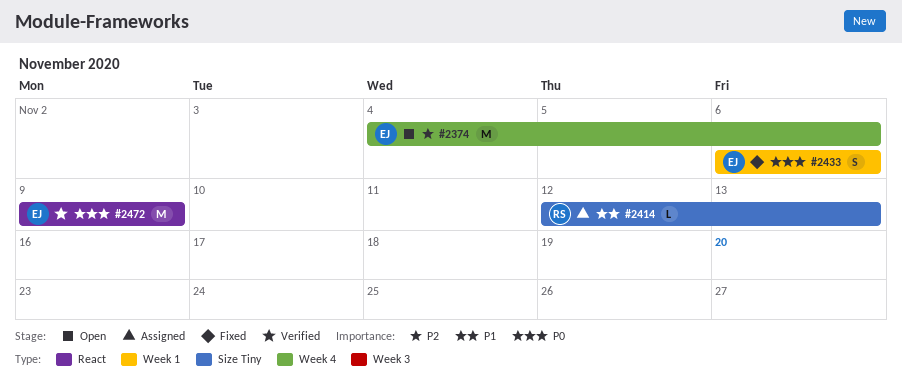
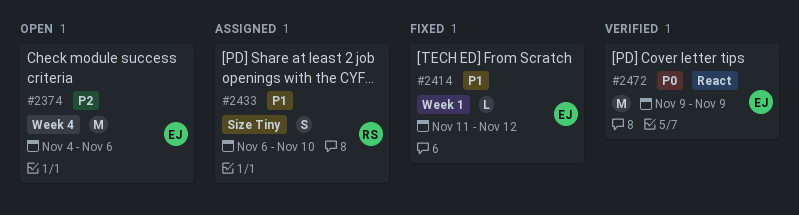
#2414, status: Assigned -> Fixed
#2414, owner: RS -> EJ
#2414, label: Size Tiny -> Week 1
#2414, start: Nov 12 -> Nov 11
#2414, due: Nov 13 -> Nov 12
#2433, status: Fixed -> Assigned
#2433, owner: EJ -> RS
#2433, priority: P0 -> P1
#2433, label: Week 1 -> Size Tiny
#2433, due: Nov 6 -> Nov 10

